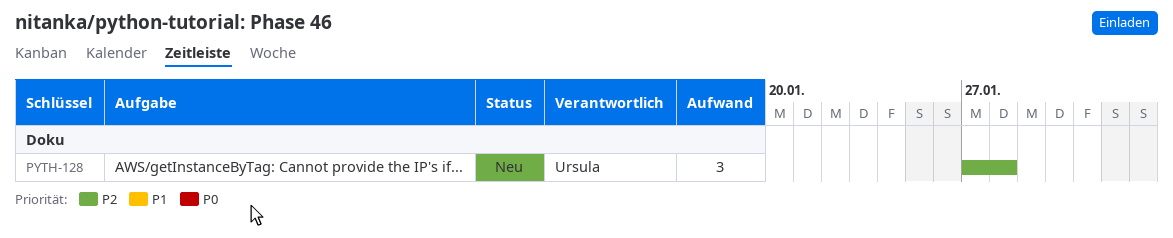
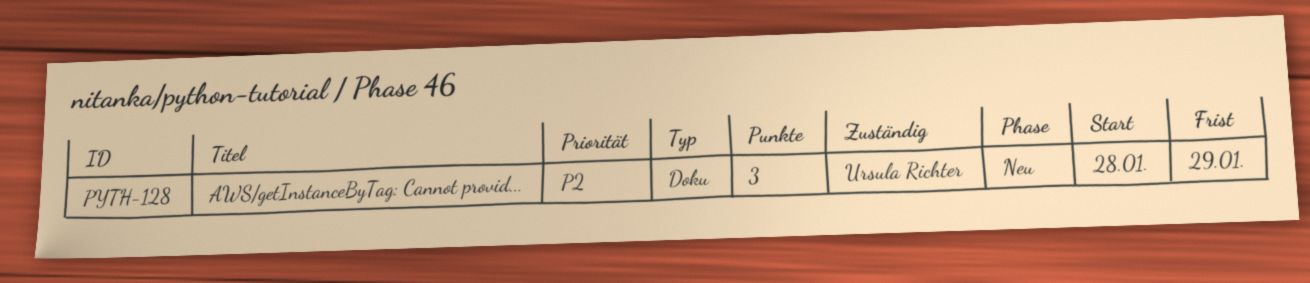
PYTH-128, start: Jan 27 -> Jan 28
PYTH-128, due: Jan 28 -> Jan 29

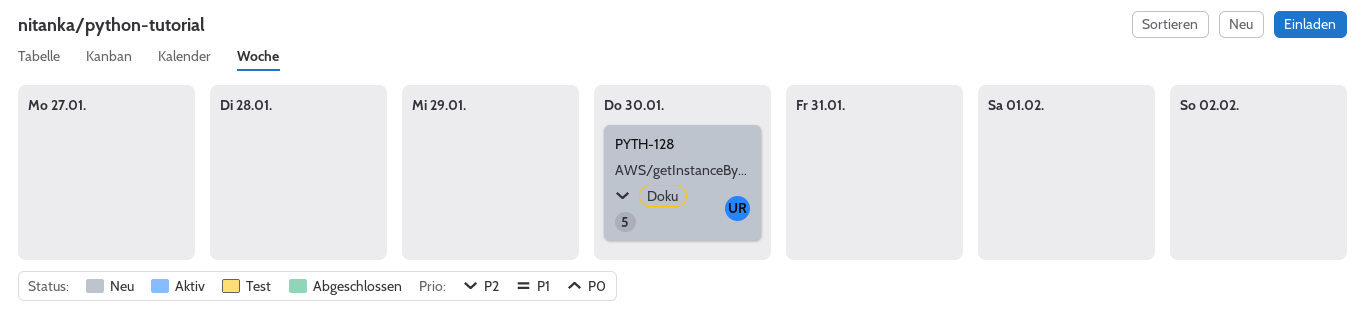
PYTH-128, estimate: 3 -> 5
PYTH-128, due: Jan 29 -> Jan 30

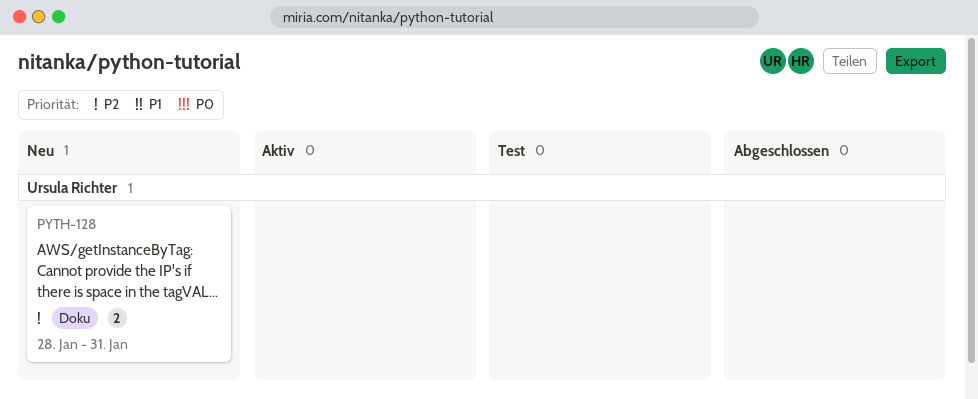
PYTH-128, estimate: 5 -> 2
PYTH-128, due: Jan 30 -> Jan 31

